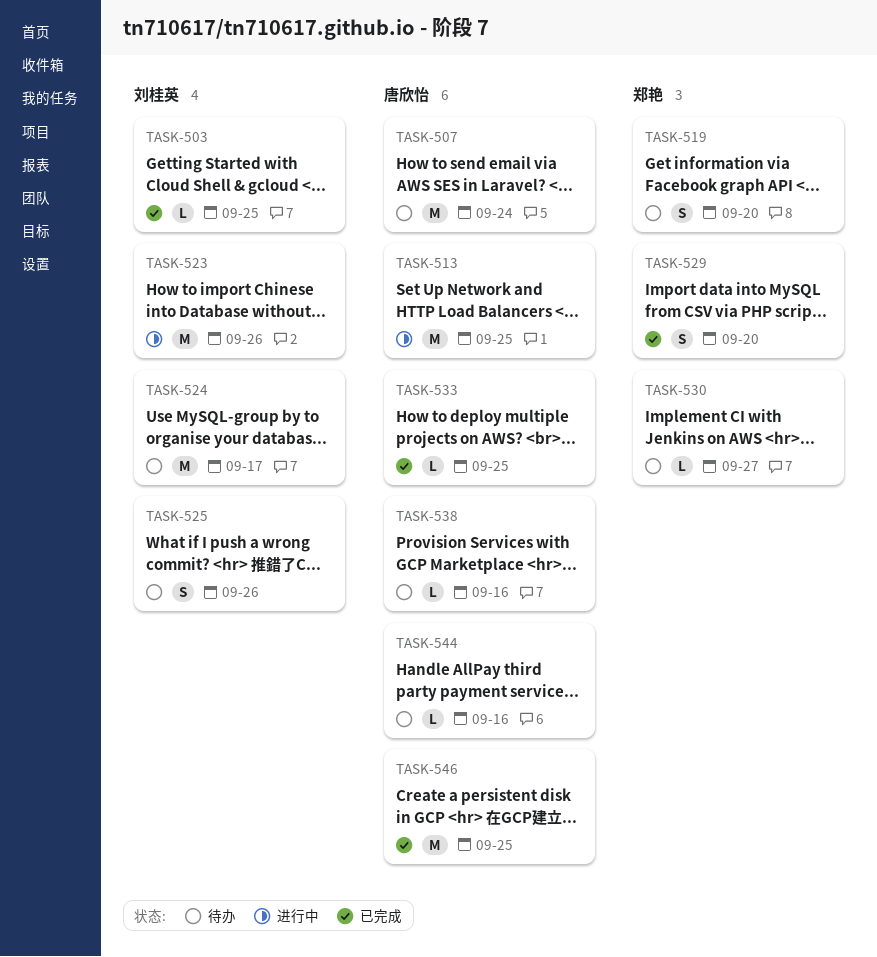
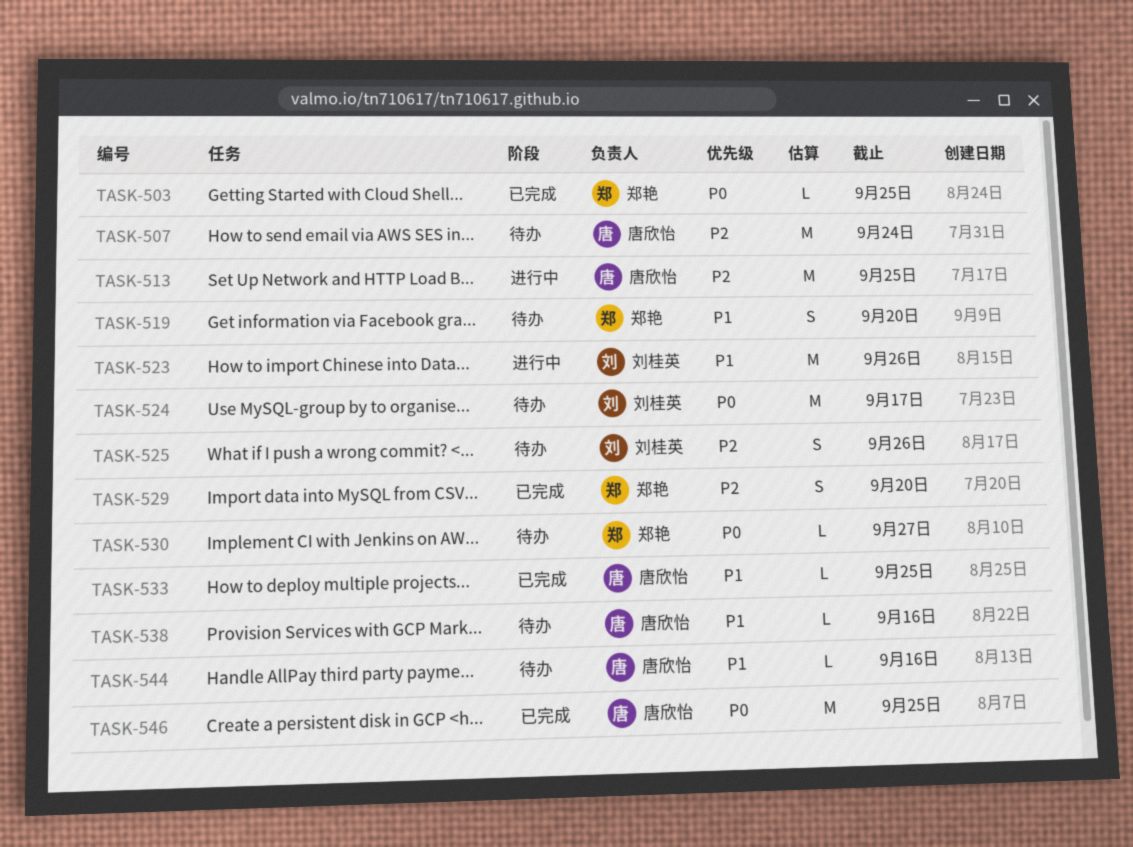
TASK-503, owner: 刘桂英 -> 郑艳

